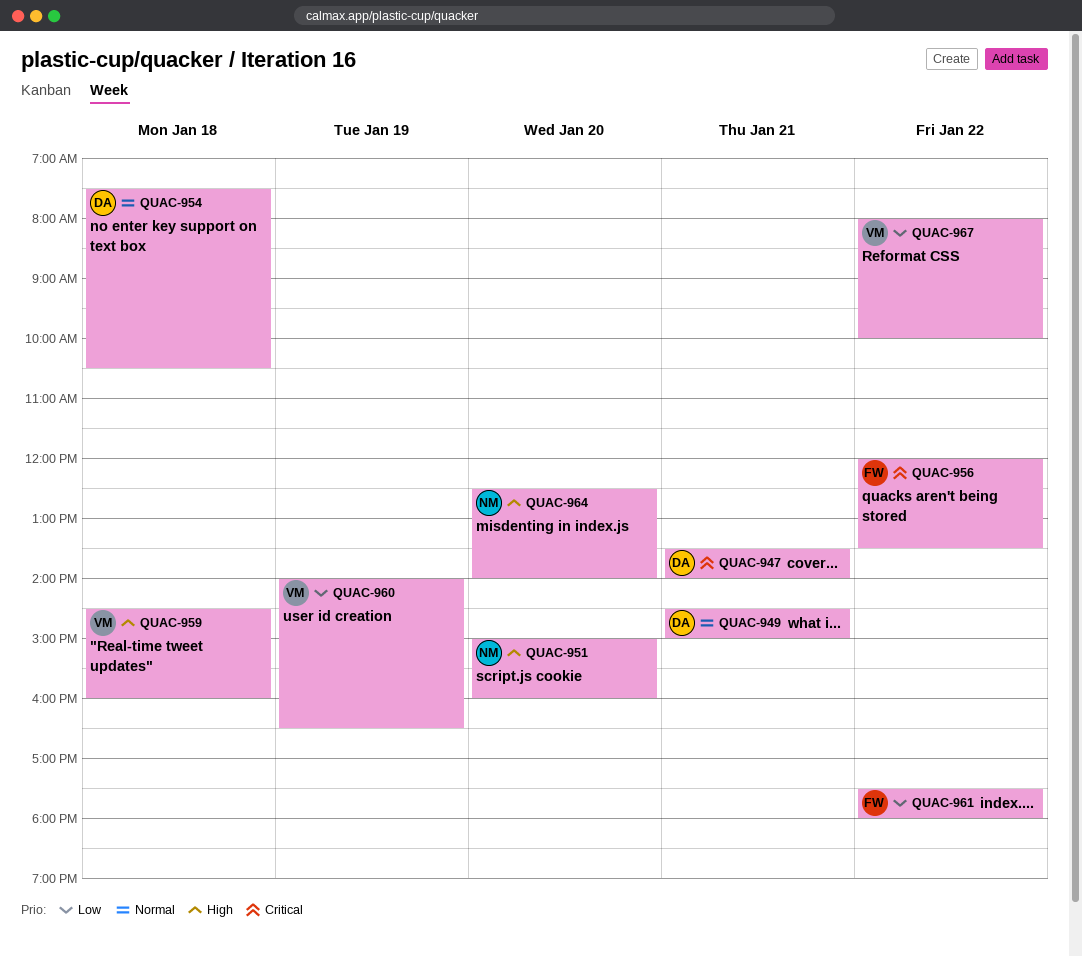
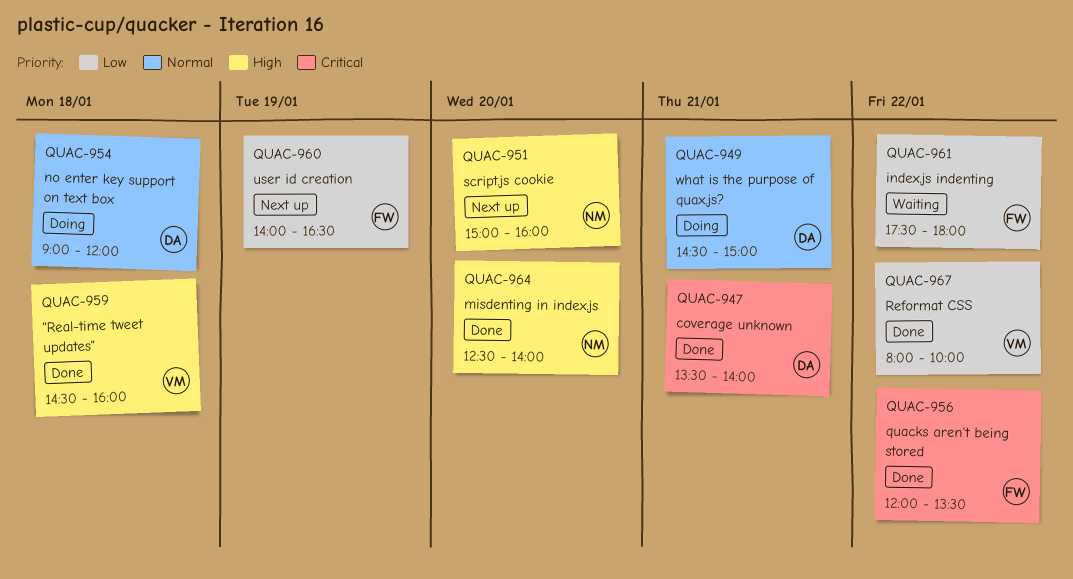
QUAC-954, begins: 07:30 -> 09:00
QUAC-954, ends: 10:30 -> 12:00
QUAC-960, owner: VM -> FW

